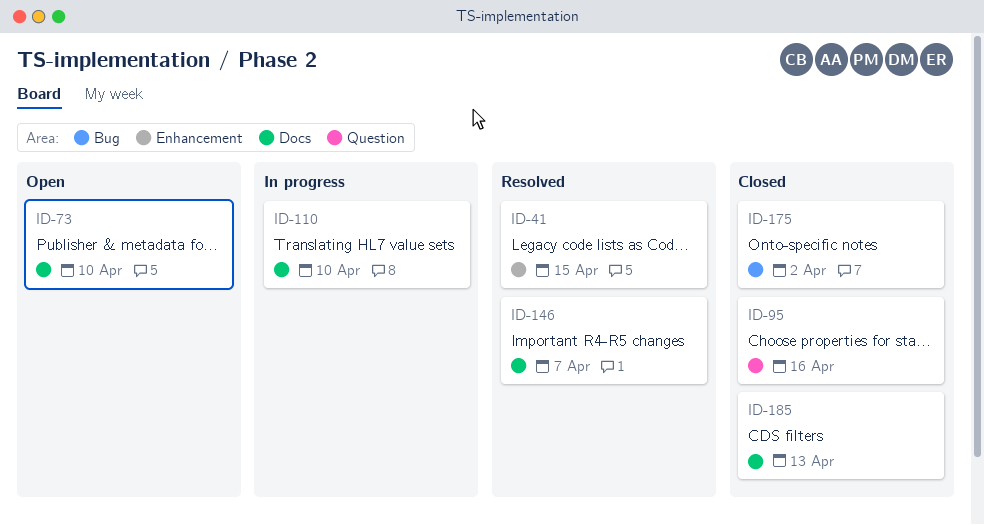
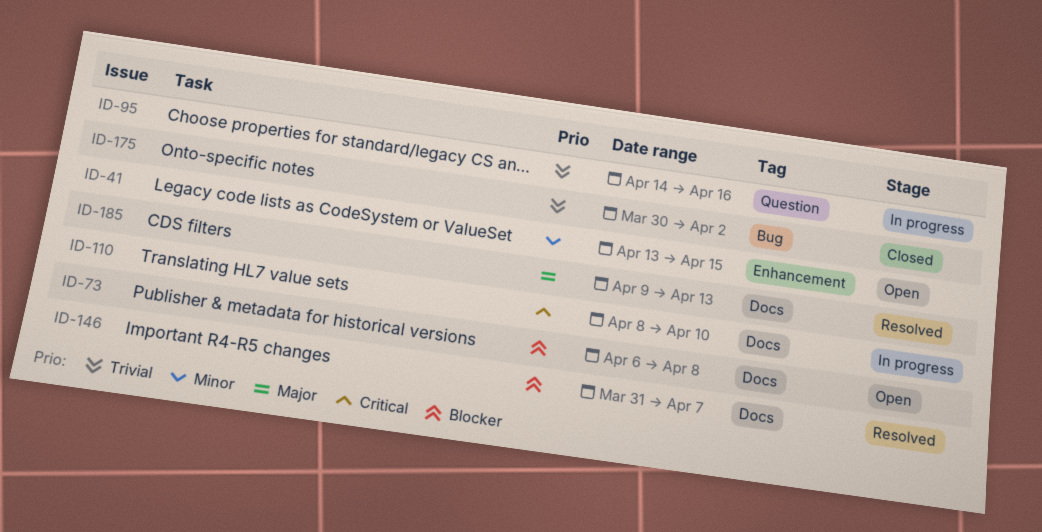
ID-41, status: Resolved -> Open
ID-73, due: Apr 10 -> Apr 8
ID-95, status: Closed -> In progress
ID-185, status: Closed -> Resolved

